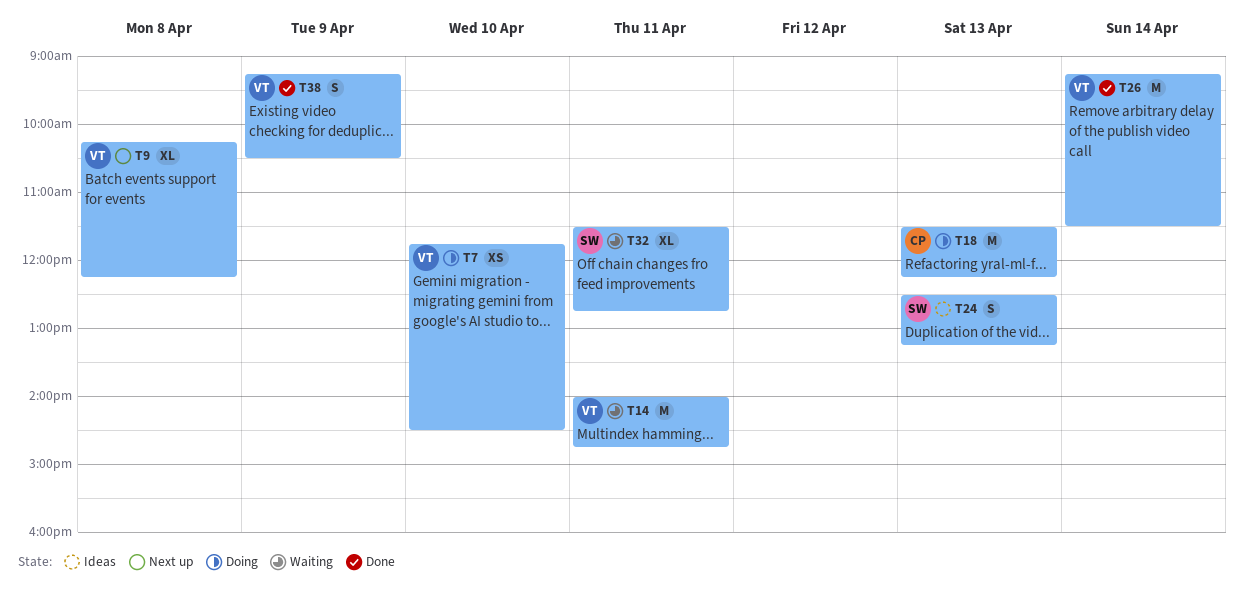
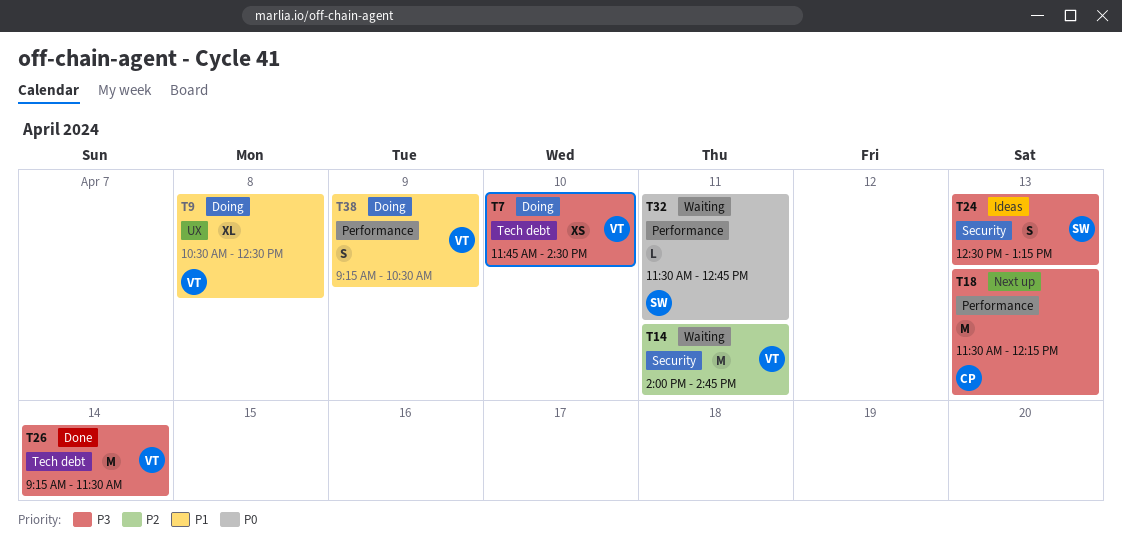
T9, status: Next up -> Doing
T9, begins: 10:15 -> 10:30
T9, ends: 12:15 -> 12:30
T18, status: Doing -> Next up
T32, estimate: XL -> L
T38, status: Done -> Doing

